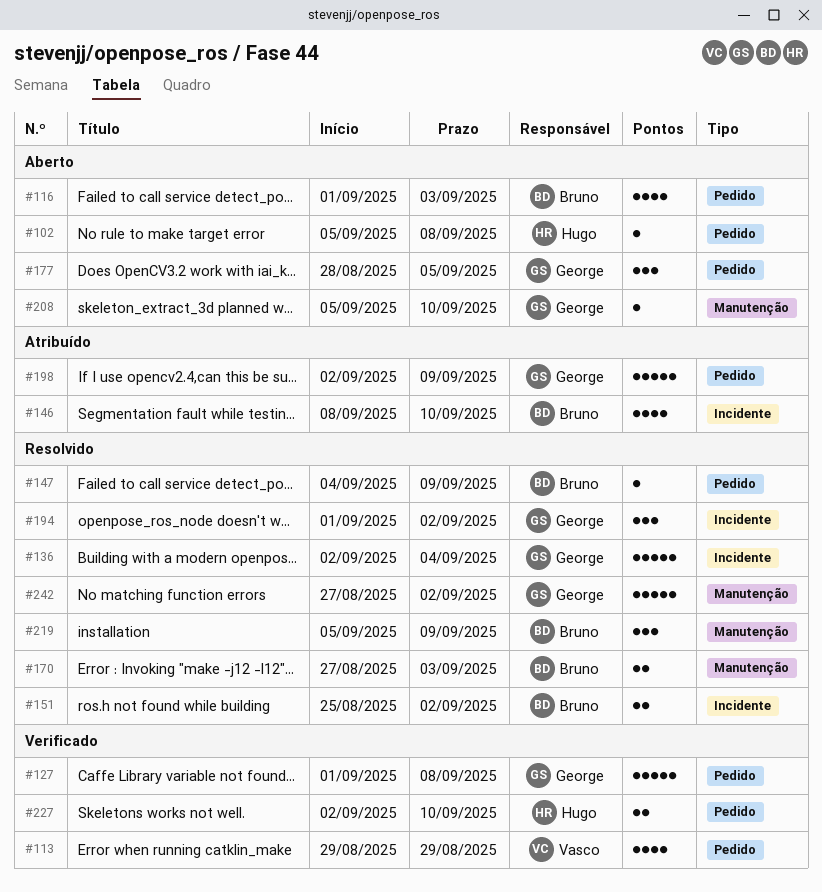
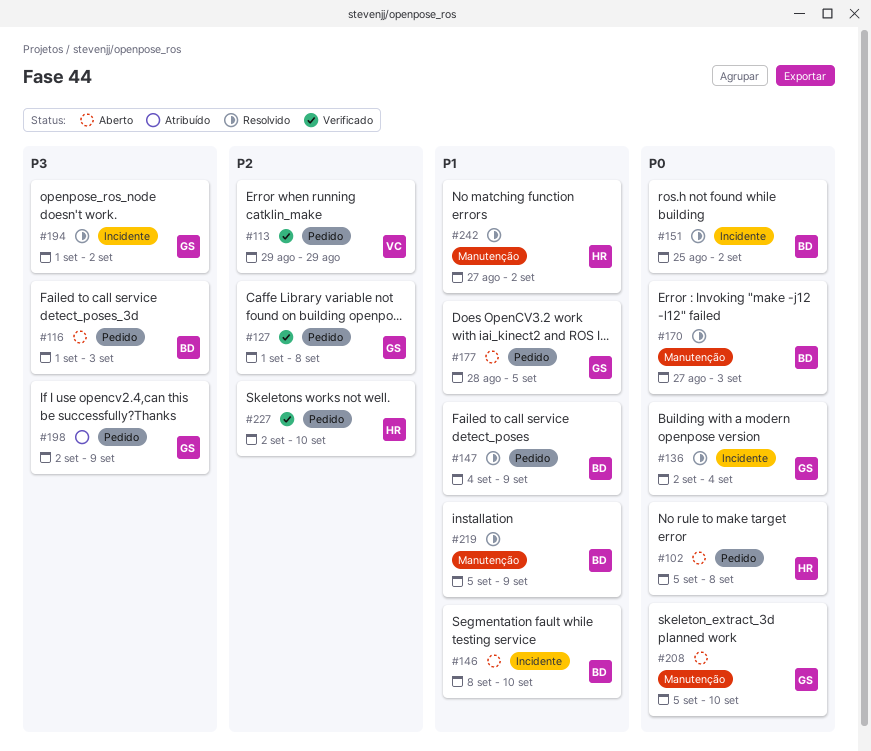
#146, status: Atribuído -> Aberto
#242, owner: George -> Hugo

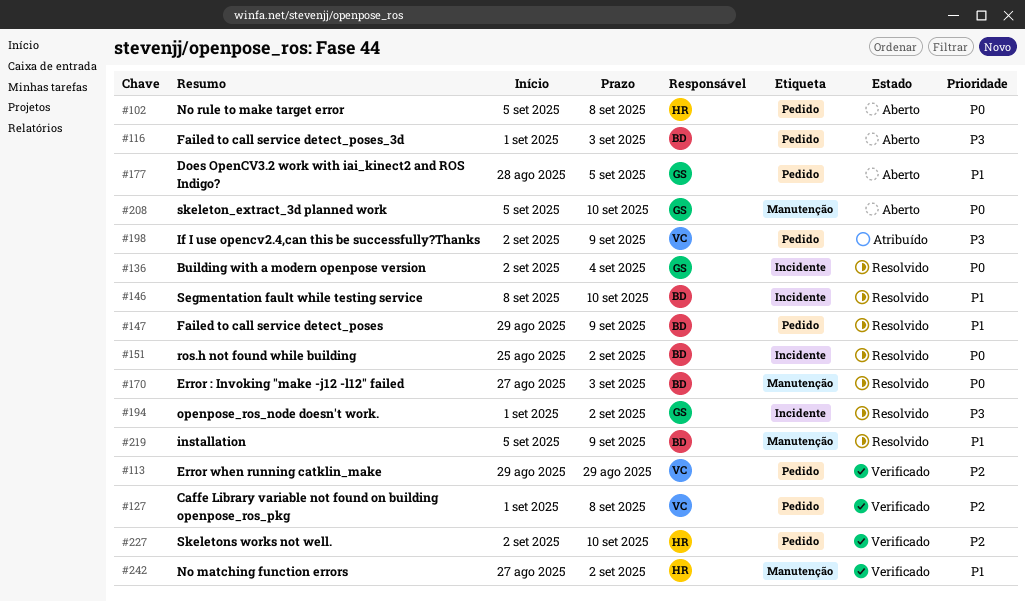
#127, owner: GS -> VC
#146, status: Aberto -> Resolvido
#147, start: Sep 4 -> Aug 29
#198, owner: GS -> VC
#242, status: Resolvido -> Verificado

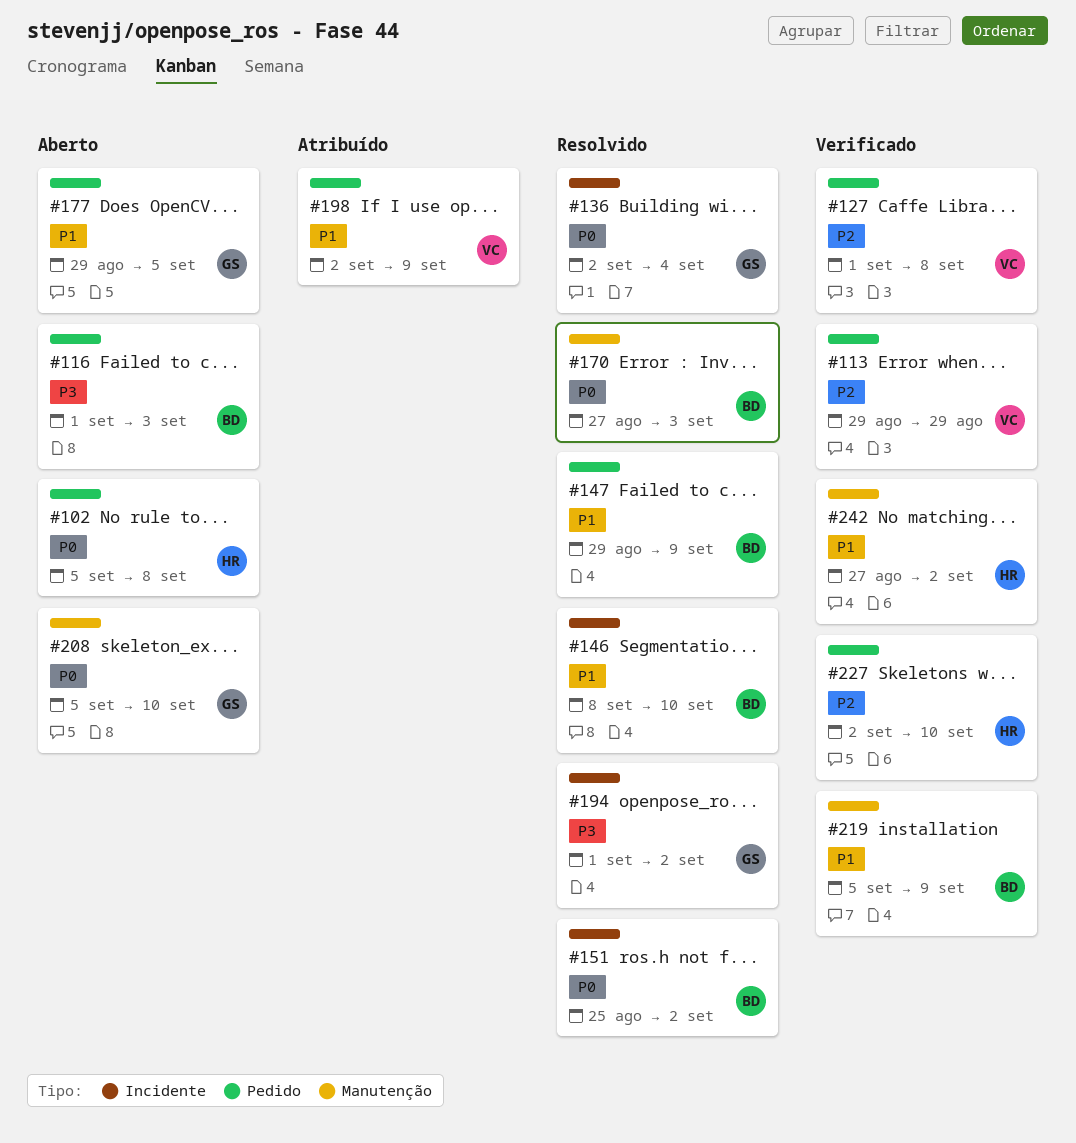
#177, start: Aug 28 -> Aug 29
#198, priority: P3 -> P1
#219, status: Resolvido -> Verificado

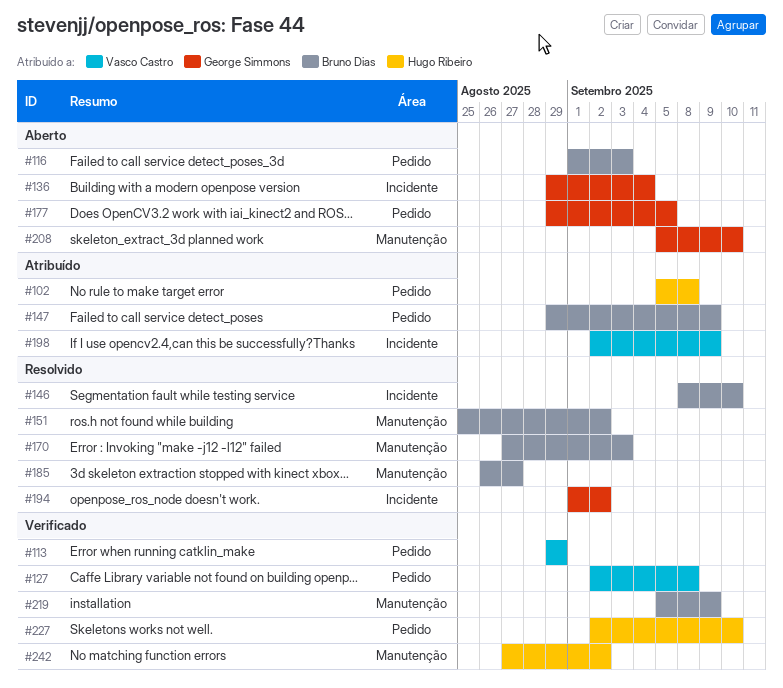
#102, status: Aberto -> Atribuído
#127, start: Sep 1 -> Sep 2
#136, status: Resolvido -> Aberto
#136, start: Sep 2 -> Aug 29
#147, status: Resolvido -> Atribuído
#151, label: Incidente -> Manutenção
#185: none -> present
#198, label: Pedido -> Incidente

